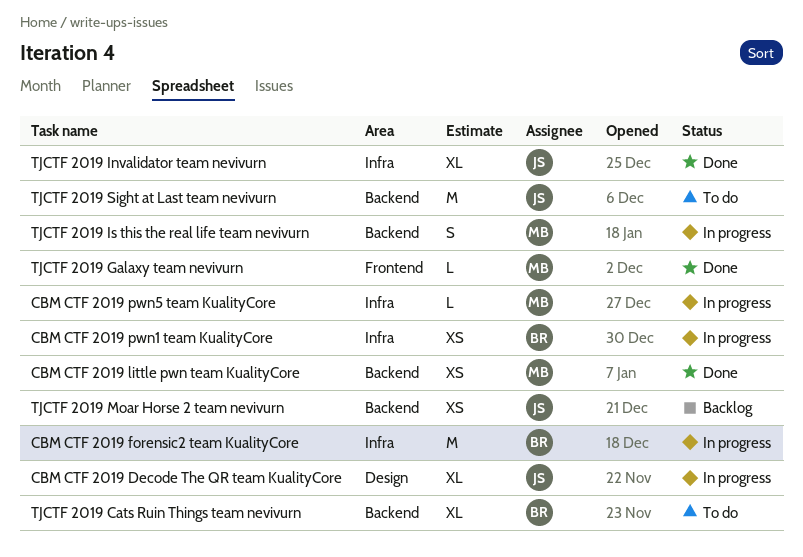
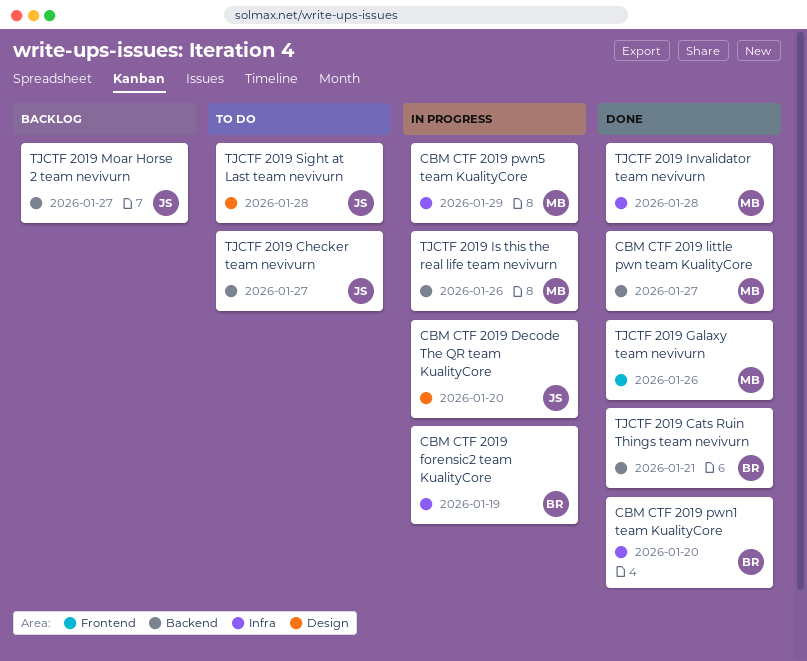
CBM CTF 2019 pwn1 team KualityCore, status: In progress -> Done
TJCTF 2019 Cats Ruin Things team nevivurn, status: To do -> Done
TJCTF 2019 Checker team nevivurn: none -> present
TJCTF 2019 Invalidator team nevivurn, owner: JS -> MB
TJCTF 2019 Sight at Last team nevivurn, label: Backend -> Design

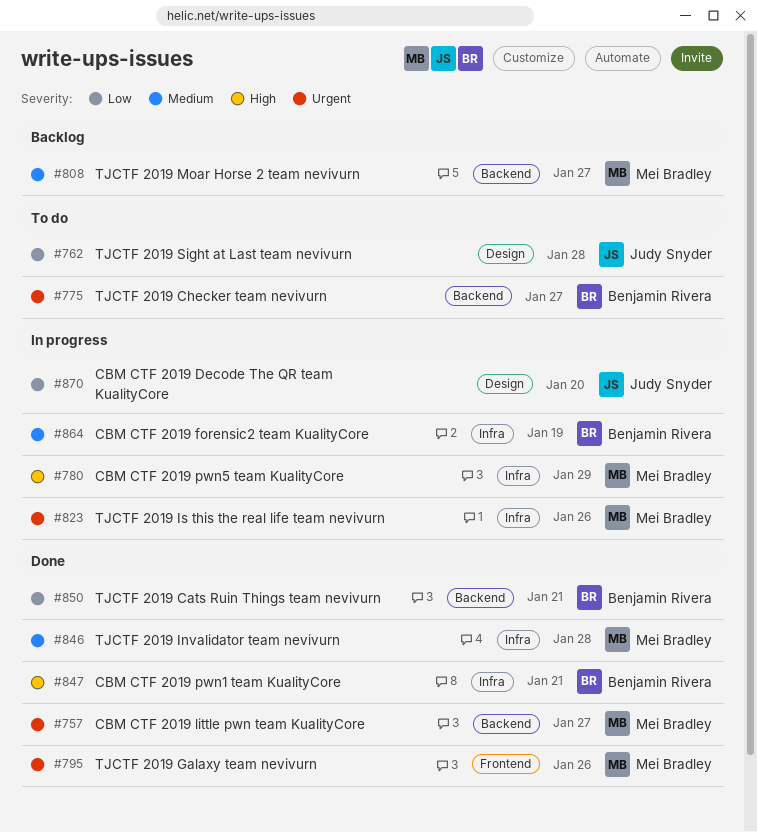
CBM CTF 2019 pwn1 team KualityCore, due: Jan 20 -> Jan 21
TJCTF 2019 Checker team nevivurn, owner: Judy Snyder -> Benjamin Rivera
TJCTF 2019 Is this the real life team nevivurn, label: Backend -> Infra
TJCTF 2019 Moar Horse 2 team nevivurn, owner: Judy Snyder -> Mei Bradley

